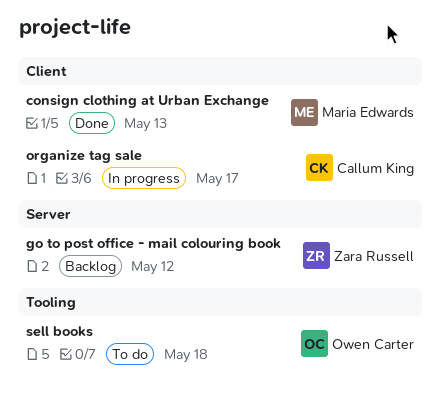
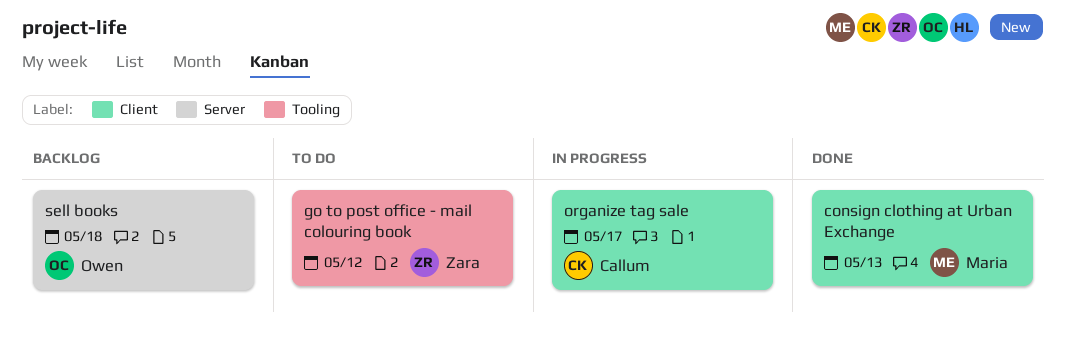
go to post office - mail colouring book, status: Backlog -> To do
go to post office - mail colouring book, label: Server -> Tooling
sell books, status: To do -> Backlog
sell books, label: Tooling -> Server

